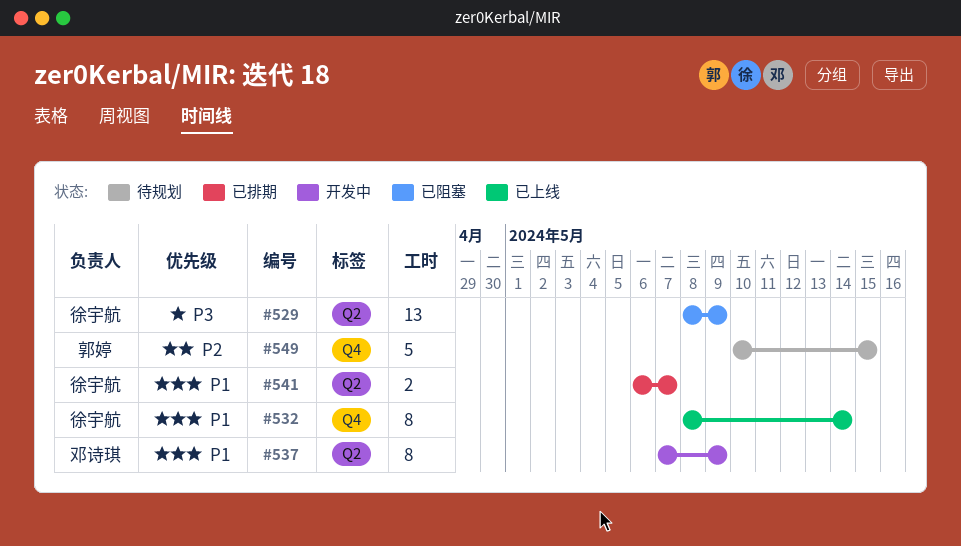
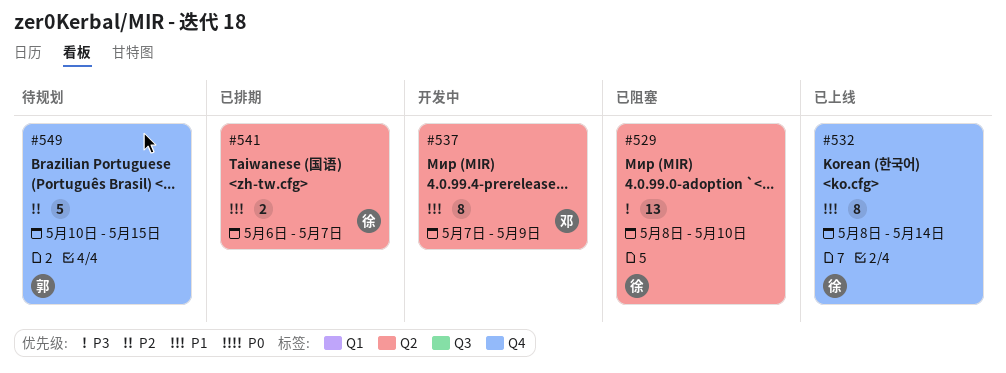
#529, due: May 9 -> May 10

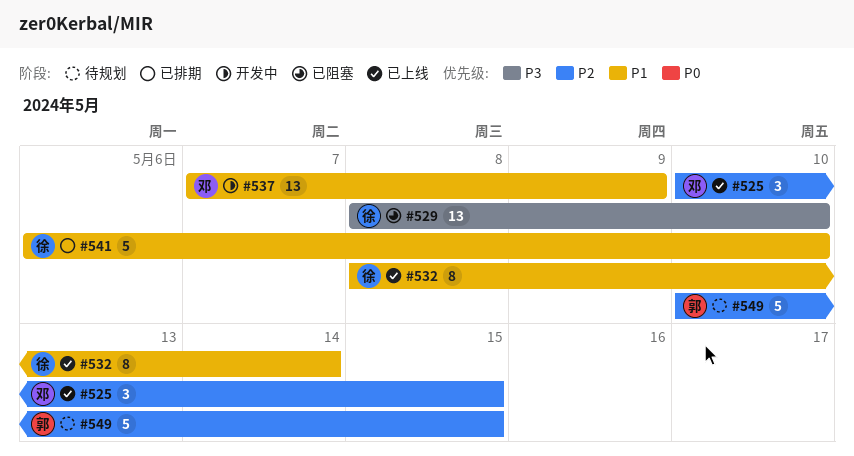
#525: none -> present
#537, estimate: 8 -> 13
#541, estimate: 2 -> 5
#541, due: May 7 -> May 10

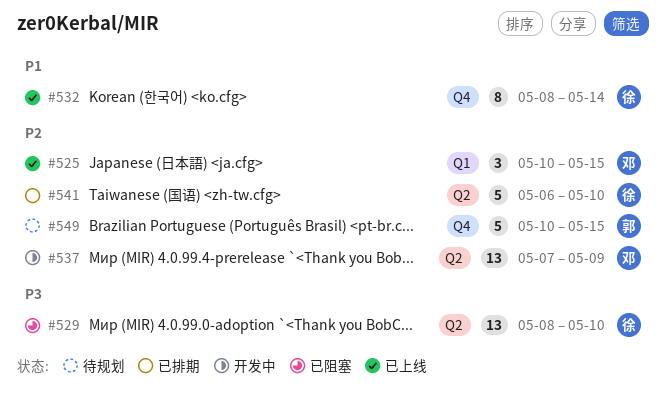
#537, priority: P1 -> P2
#541, priority: P1 -> P2

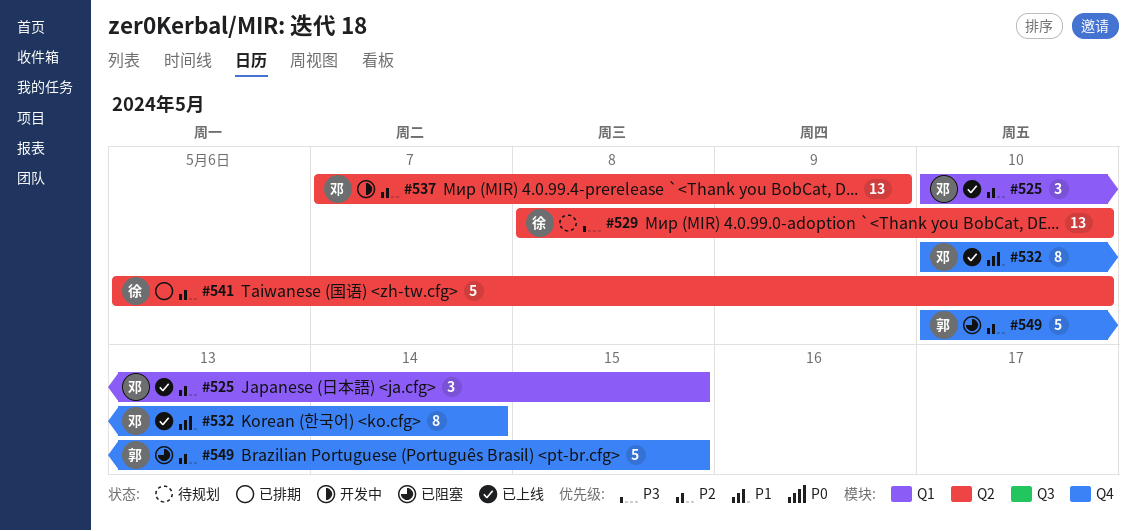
#529, status: 已阻塞 -> 待规划
#532, owner: 徐 -> 邓
#532, start: May 8 -> May 10
#549, status: 待规划 -> 已阻塞

